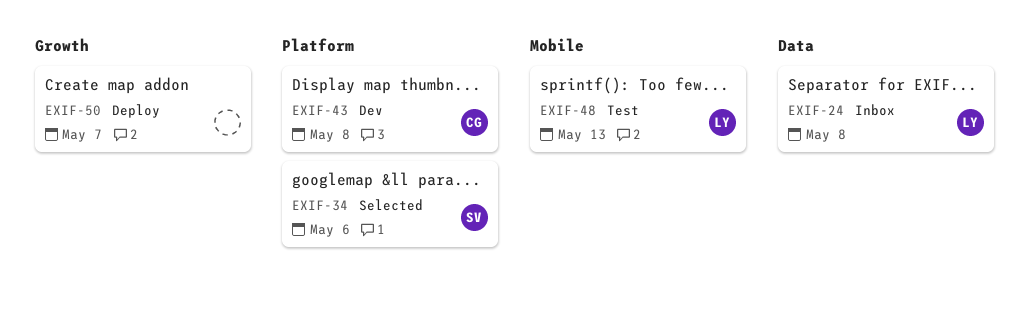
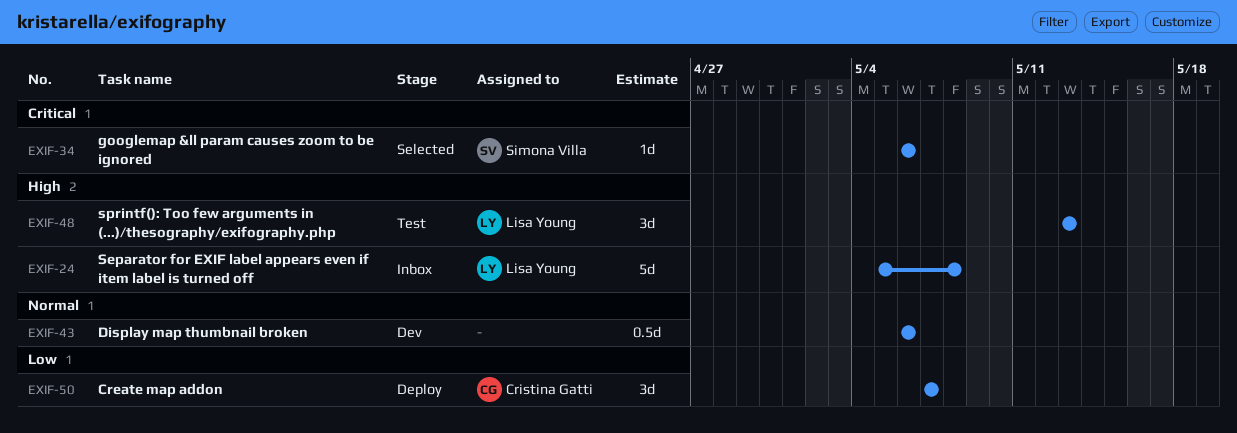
EXIF-43, owner: Cristina Gatti -> none
EXIF-43, due: May 8 -> May 6
EXIF-50, owner: none -> Cristina Gatti

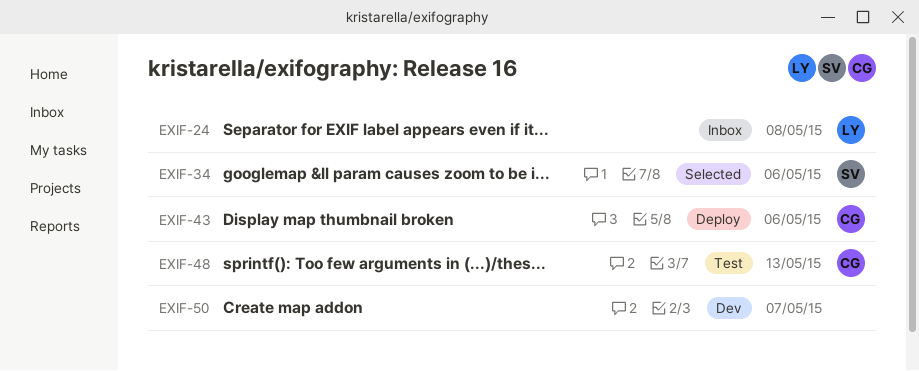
EXIF-43, status: Dev -> Deploy
EXIF-43, owner: none -> Cristina Gatti
EXIF-48, owner: Lisa Young -> Cristina Gatti
EXIF-50, status: Deploy -> Dev
EXIF-50, owner: Cristina Gatti -> none

